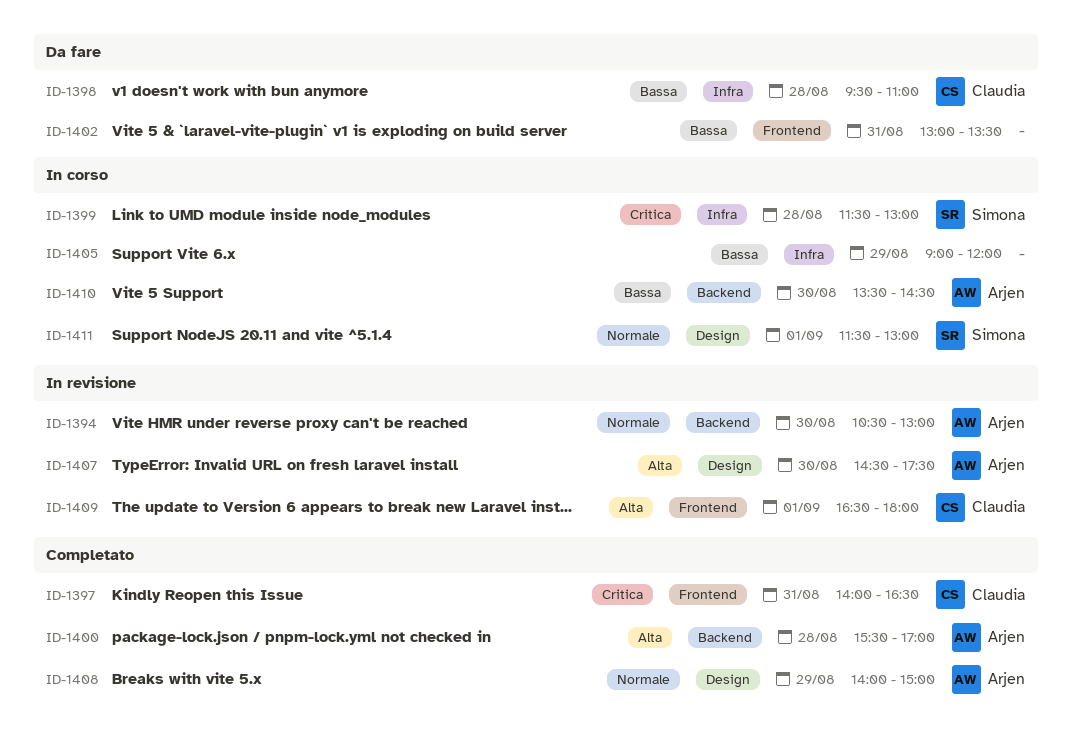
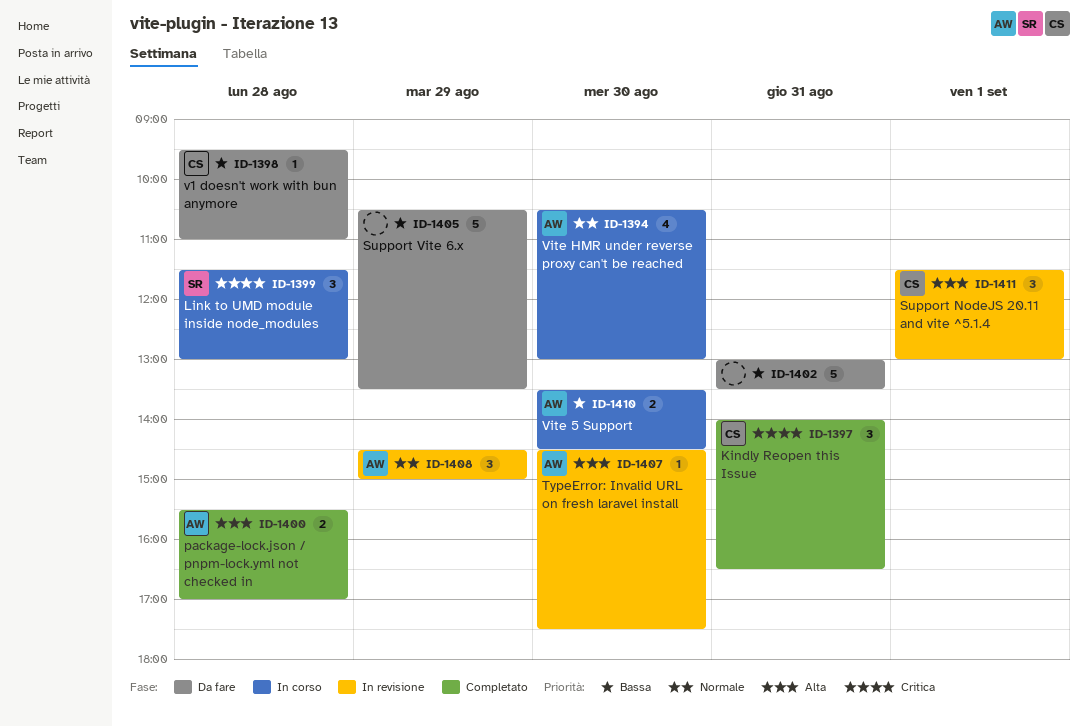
ID-1394, status: In revisione -> In corso
ID-1405, status: In corso -> Da fare
ID-1405, begins: 09:00 -> 10:30
ID-1405, ends: 12:00 -> 13:30
ID-1408, status: Completato -> In revisione
ID-1408, begins: 14:00 -> 14:30
ID-1409: present -> none
ID-1411, status: In corso -> In revisione
ID-1411, owner: Simona -> Claudia
ID-1411, priority: Normale -> Alta

